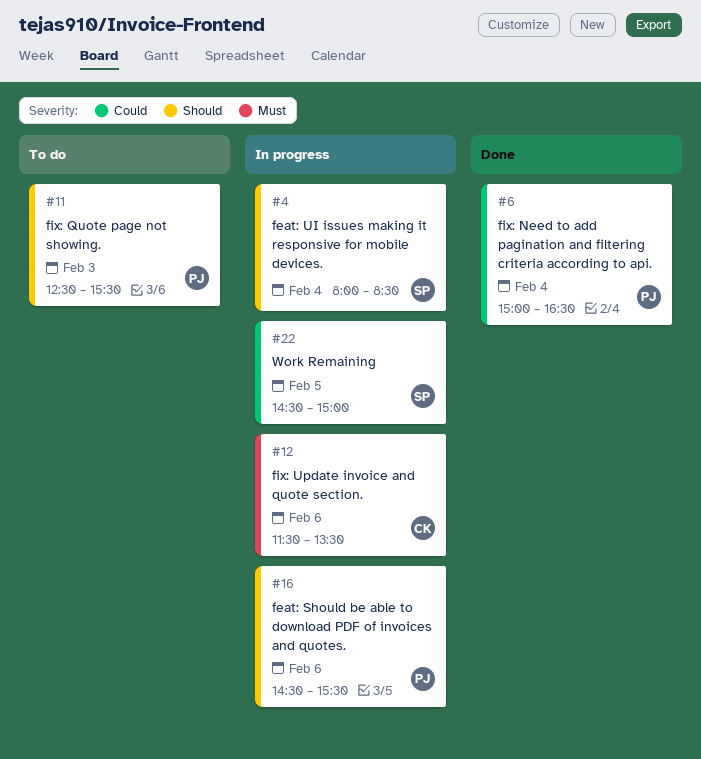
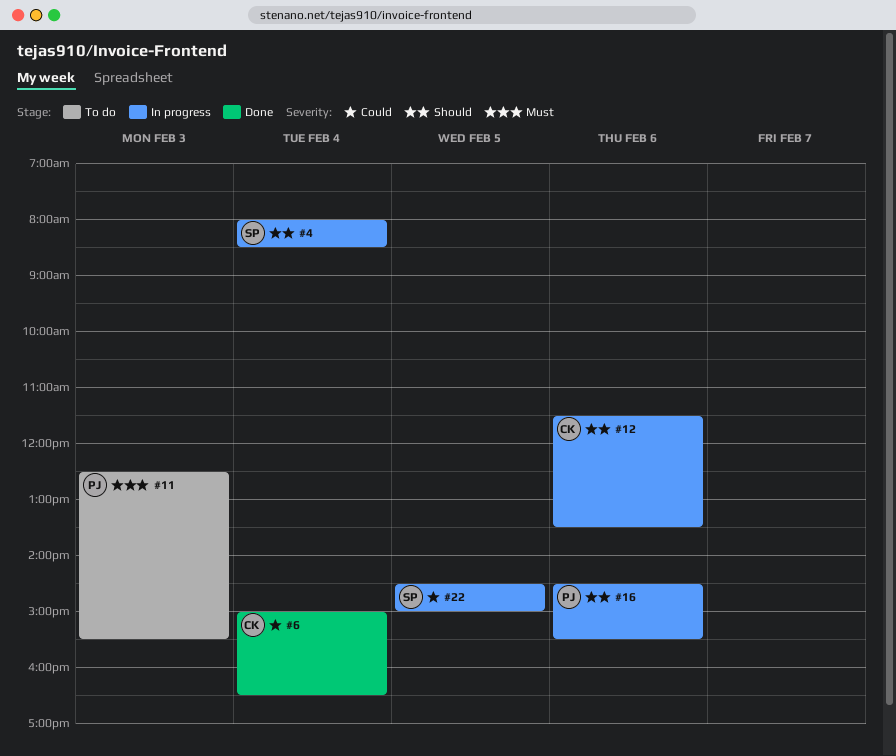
#6, owner: PJ -> CK
#11, priority: Should -> Must
#12, priority: Must -> Should

